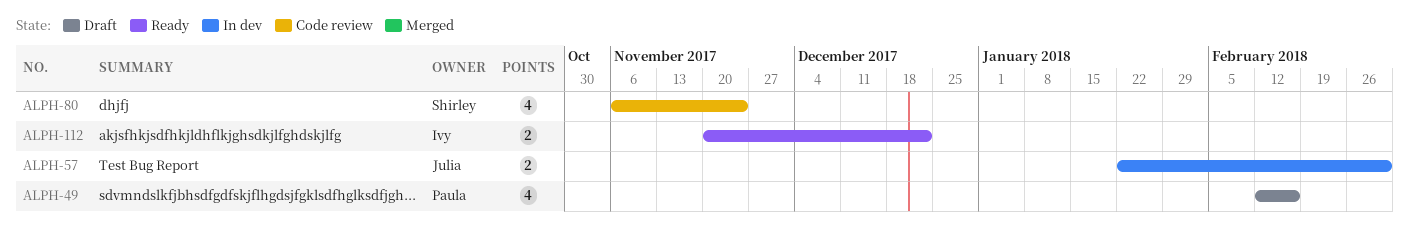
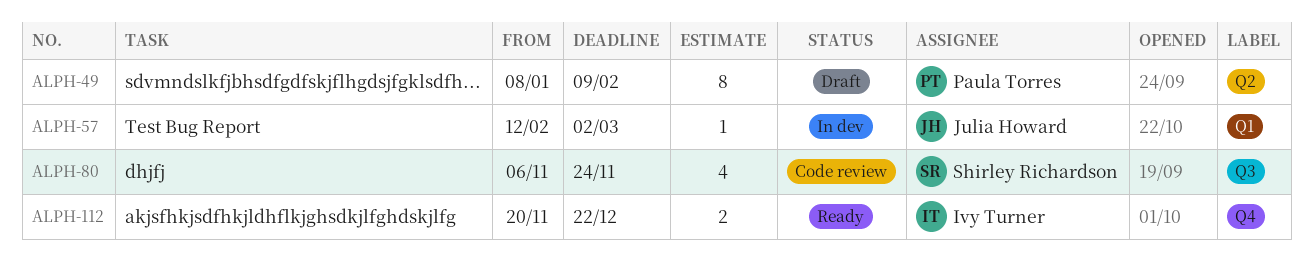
ALPH-49, estimate: 4 -> 8
ALPH-49, start: Feb 12 -> Jan 8
ALPH-49, due: Feb 16 -> Feb 9
ALPH-57, estimate: 2 -> 1
ALPH-57, start: Jan 22 -> Feb 12

